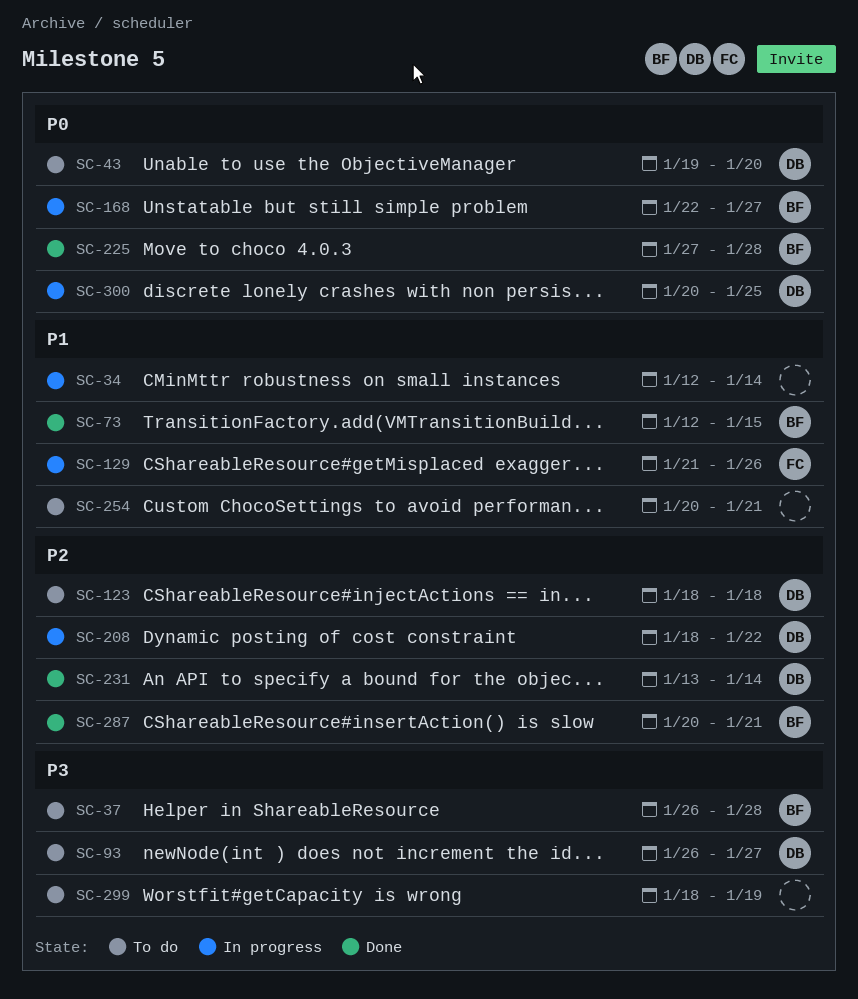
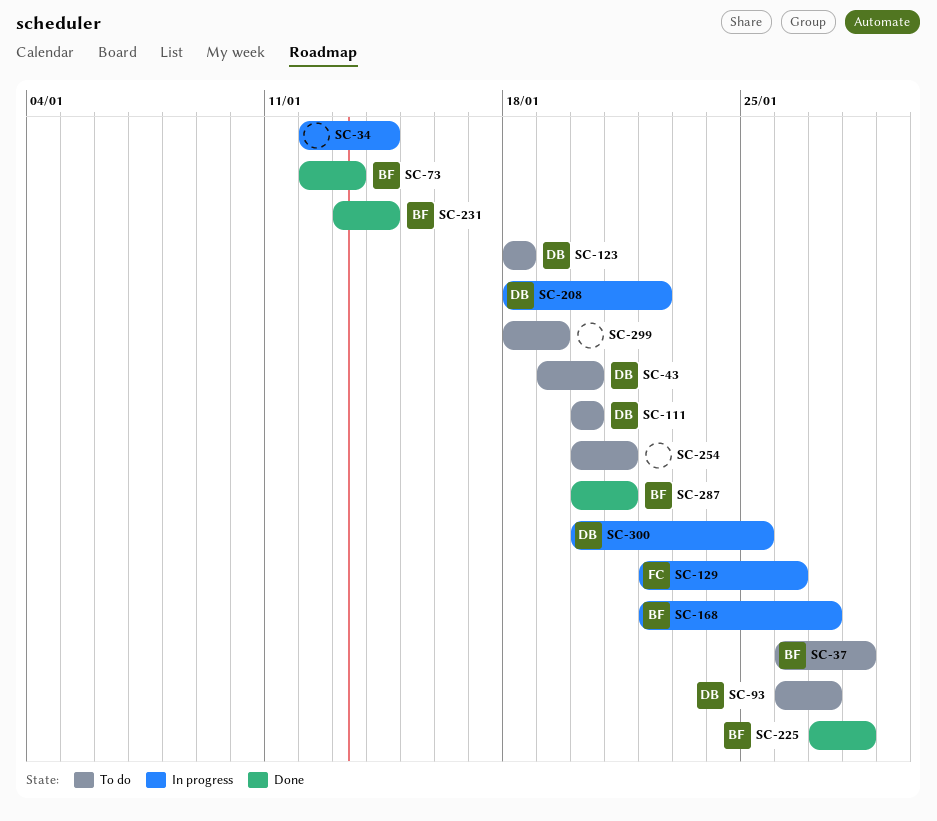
SC-73, due: Jan 15 -> Jan 13
SC-111: none -> present
SC-129, start: Jan 21 -> Jan 22
SC-231, owner: DB -> BF

